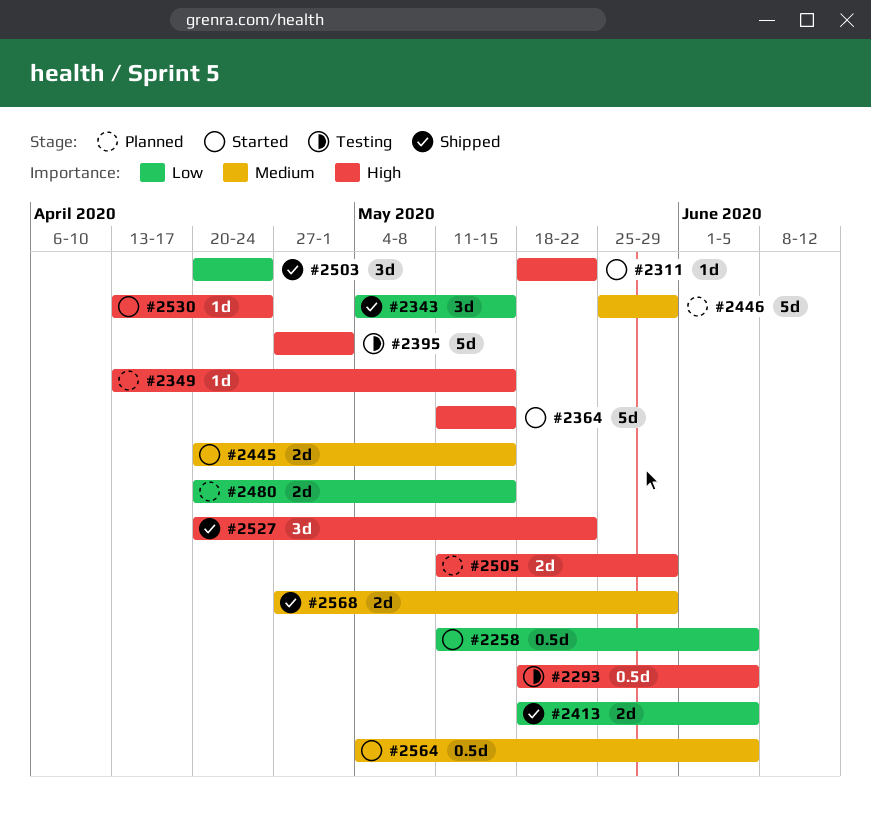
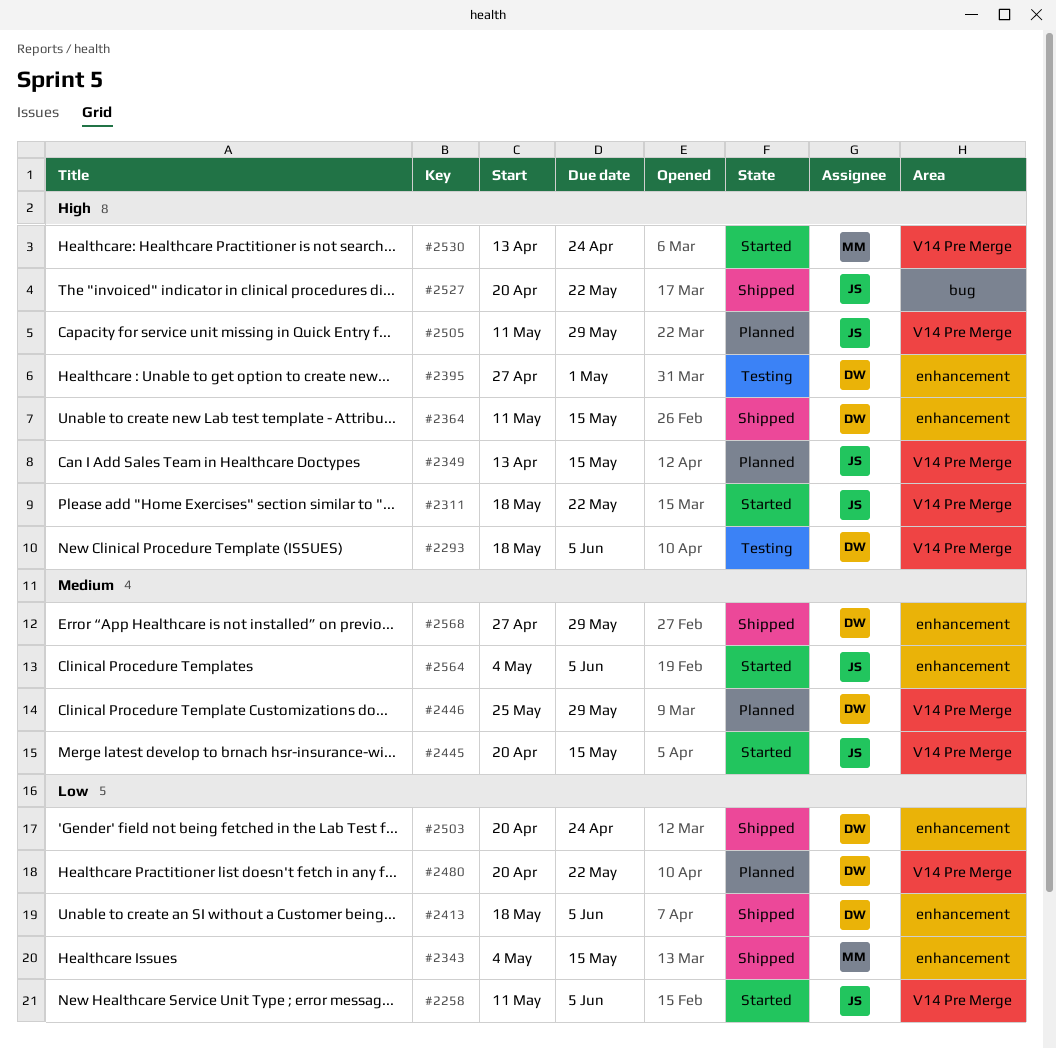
#2364, status: Started -> Shipped
#2480, due: May 15 -> May 22

